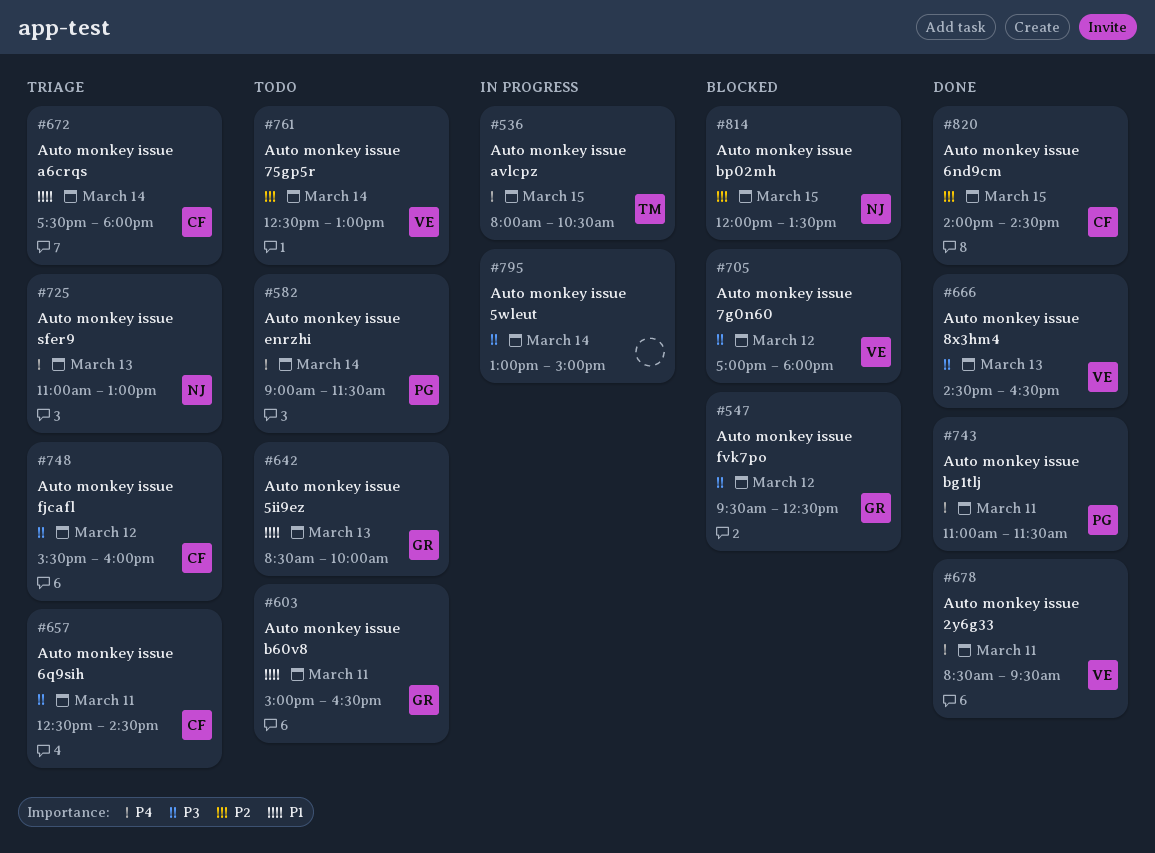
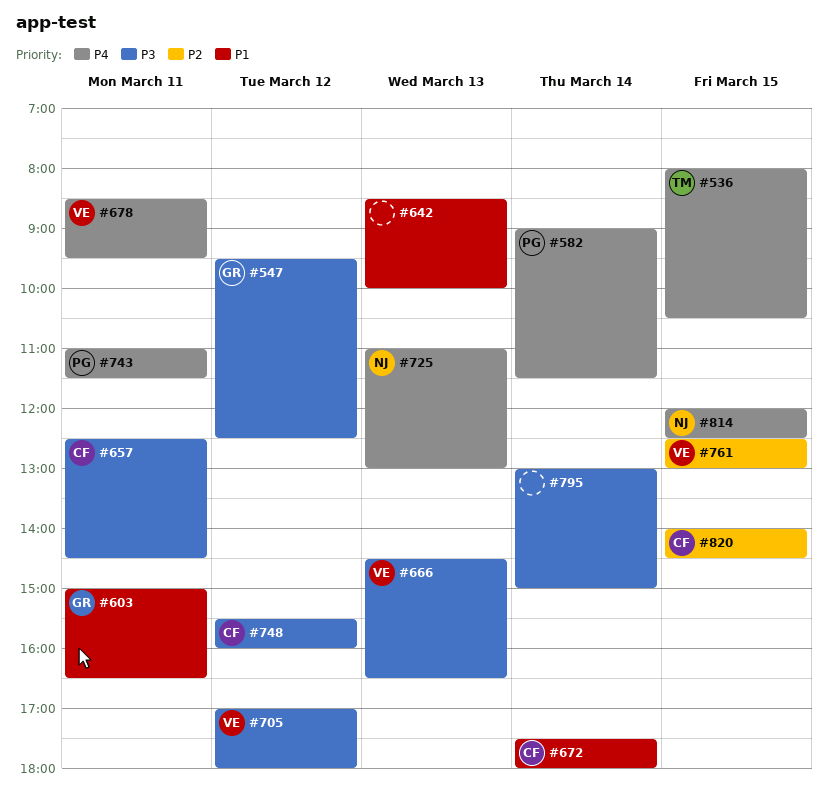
#642, owner: GR -> none
#761, day: Mar 14 -> Mar 15
#814, priority: P2 -> P4
#814, ends: 13:30 -> 12:30

